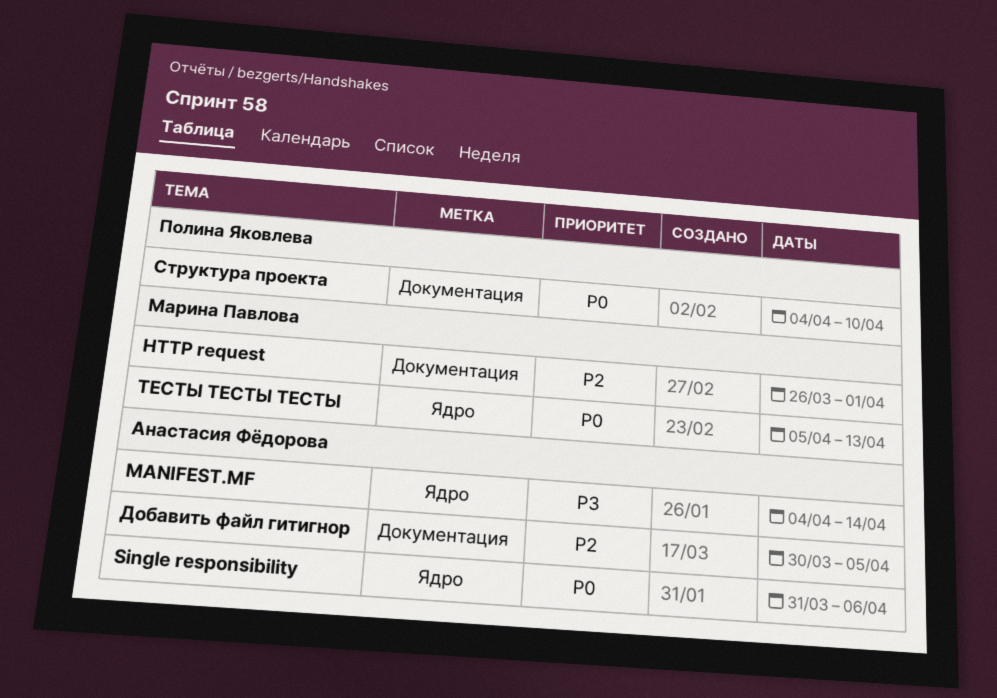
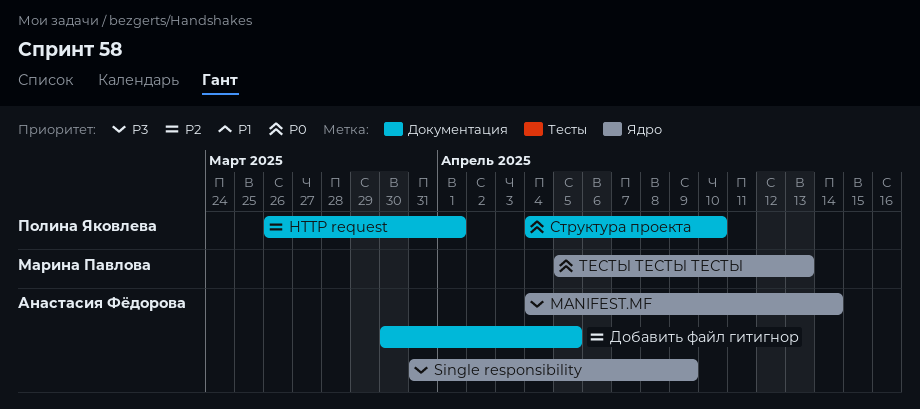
HTTP request, owner: Марина Павлова -> Полина Яковлева
Single responsibility, priority: P0 -> P3
Single responsibility, due: Apr 6 -> Apr 9

